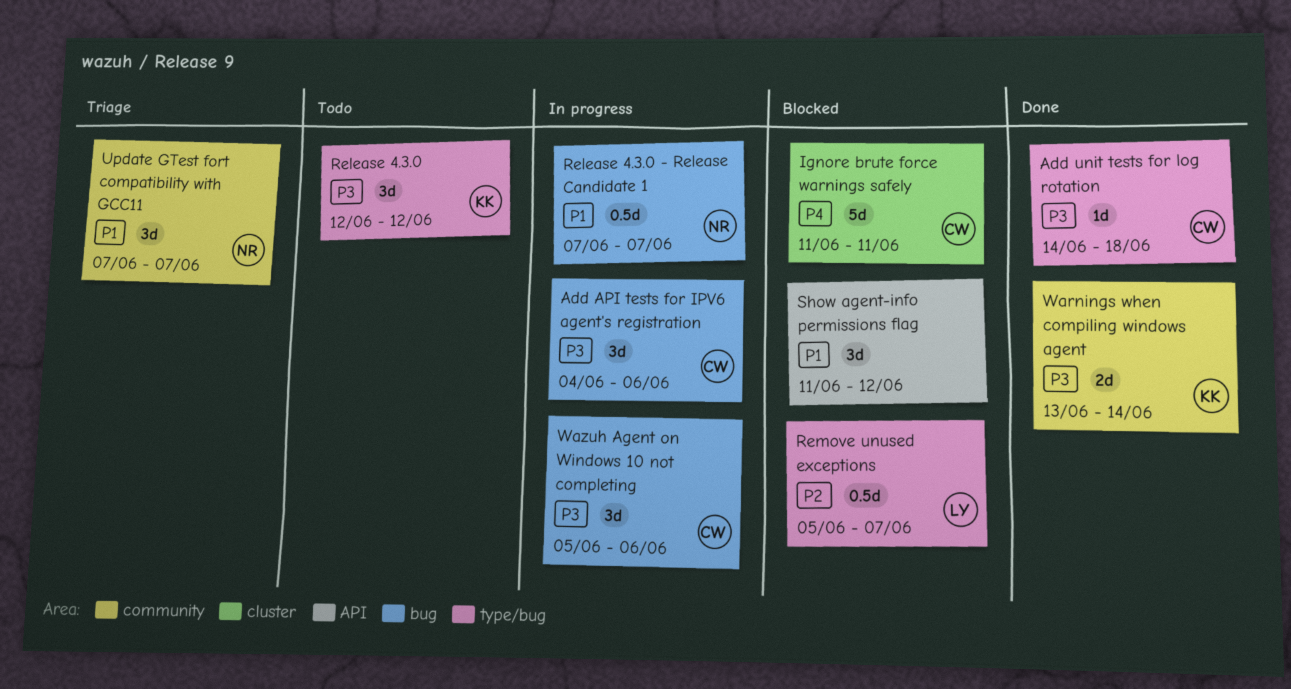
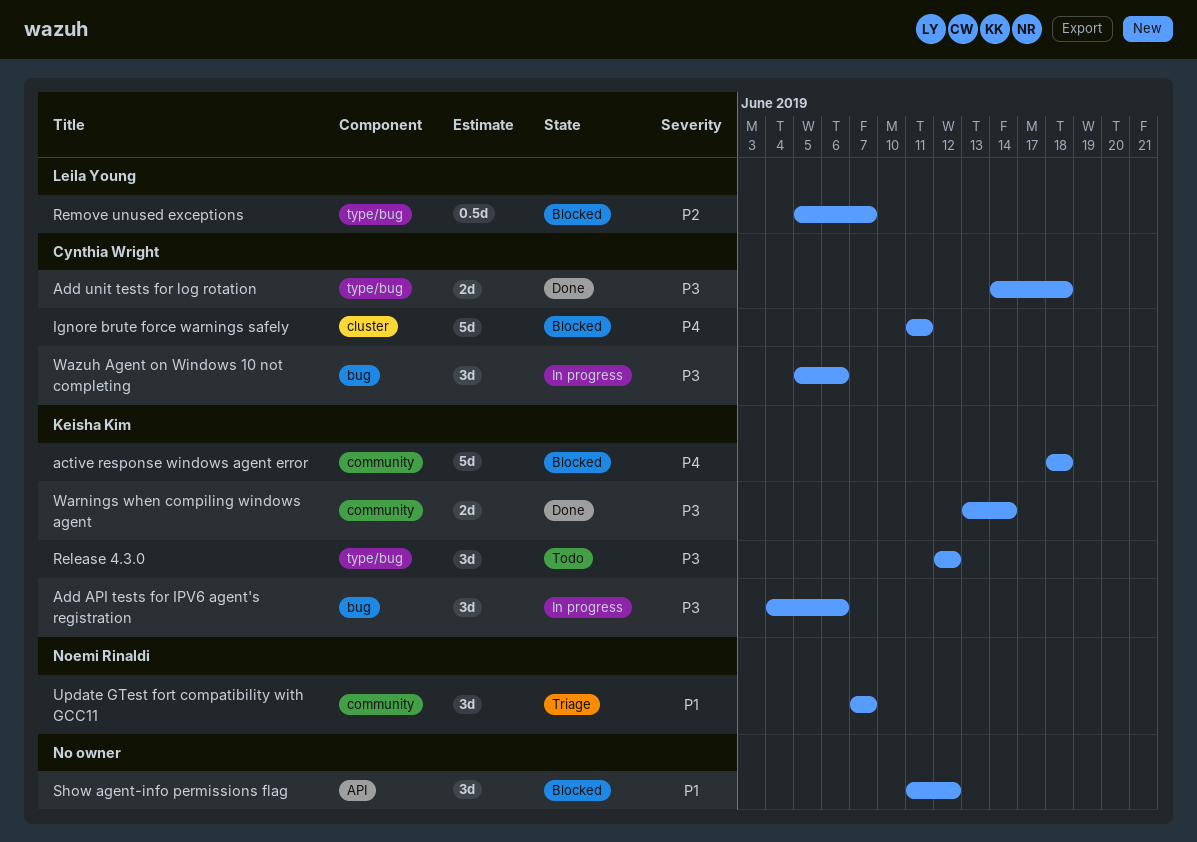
active response windows agent error: none -> present
Add API tests for IPV6 agent's registration, owner: Cynthia Wright -> Keisha Kim
Add unit tests for log rotation, estimate: 1d -> 2d
Release 4.3.0 - Release Candidate 1: present -> none

